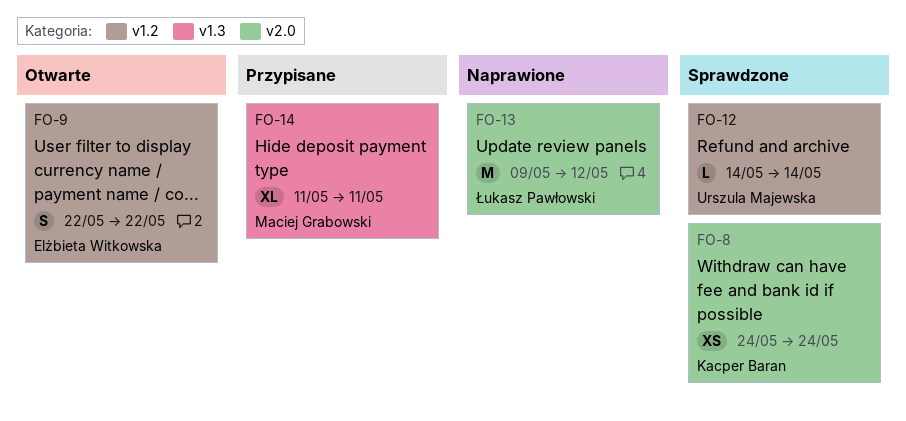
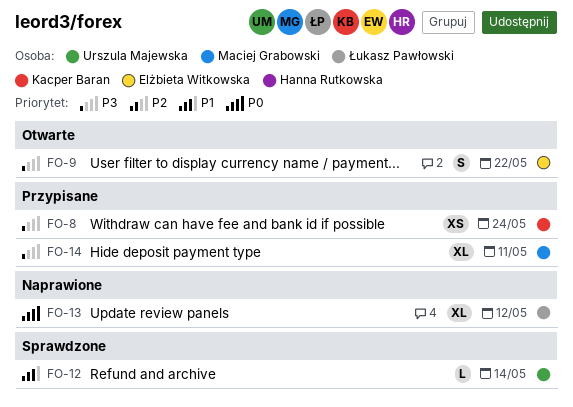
FO-8, status: Sprawdzone -> Przypisane
FO-13, estimate: M -> XL

